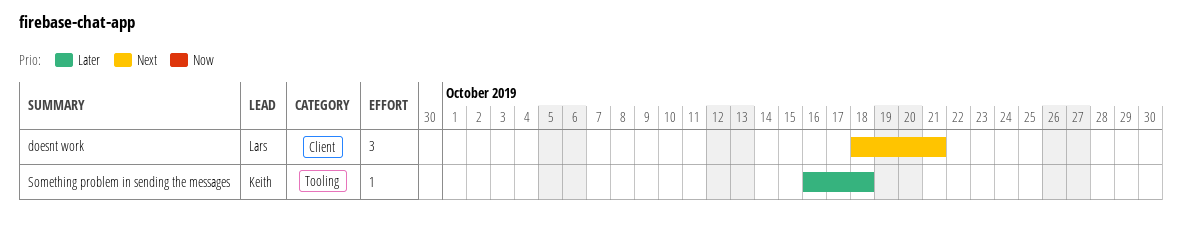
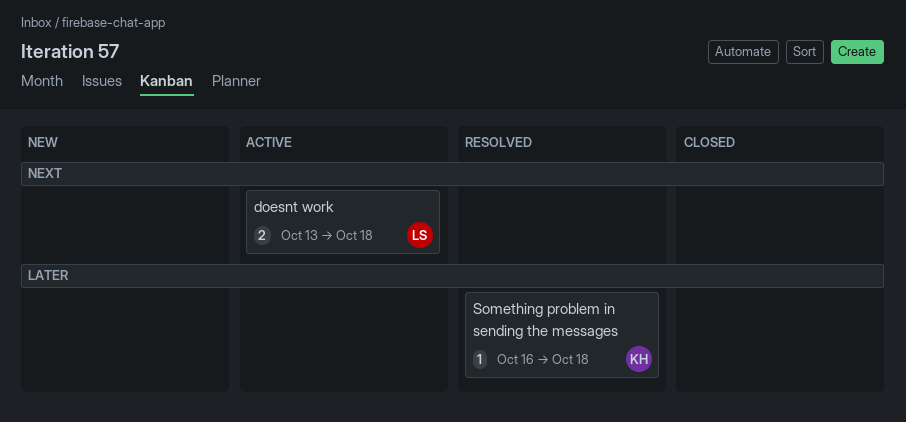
doesnt work, estimate: 3 -> 2
doesnt work, start: Oct 18 -> Oct 13
doesnt work, due: Oct 21 -> Oct 18

